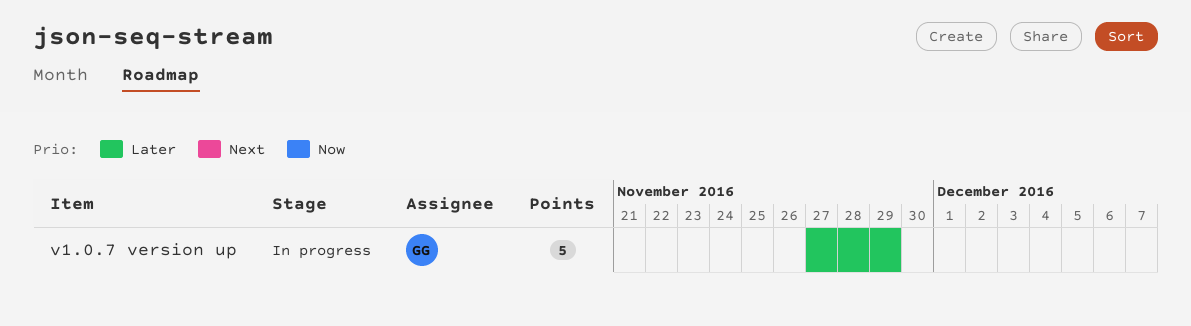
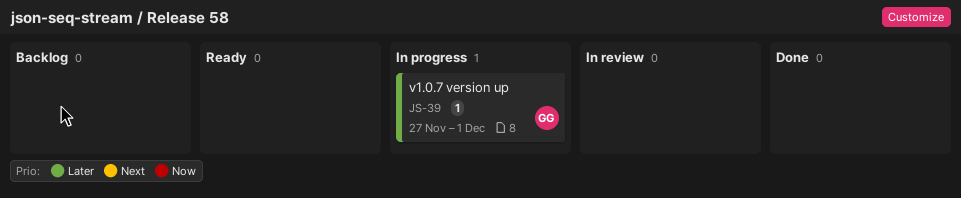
v1.0.7 version up, estimate: 5 -> 1
v1.0.7 version up, due: Nov 29 -> Dec 1

